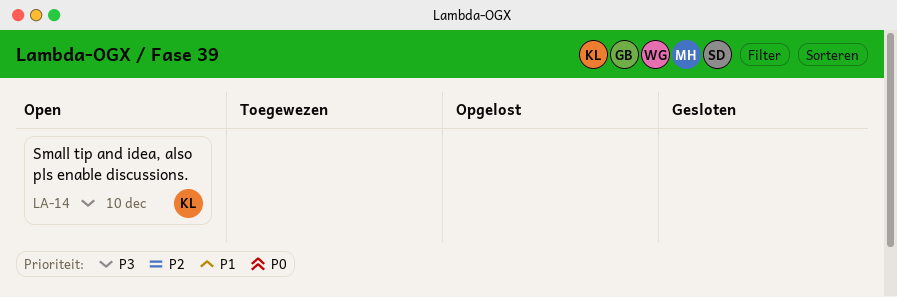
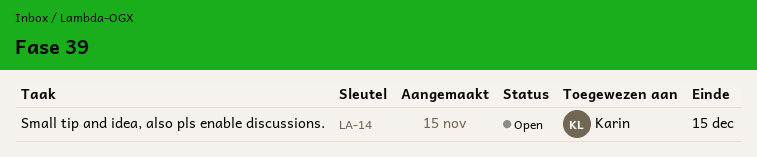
LA-14, due: Dec 10 -> Dec 15

